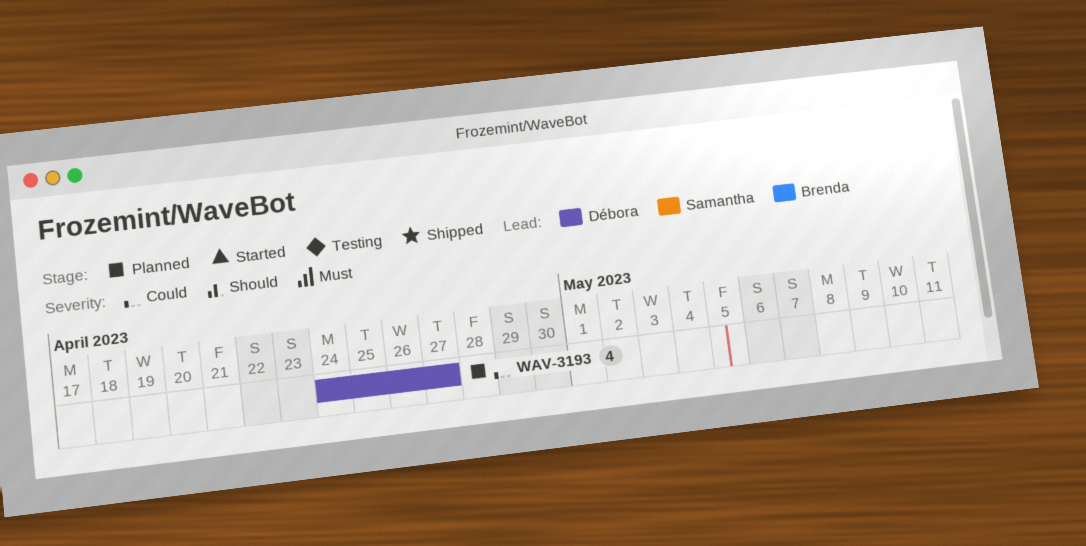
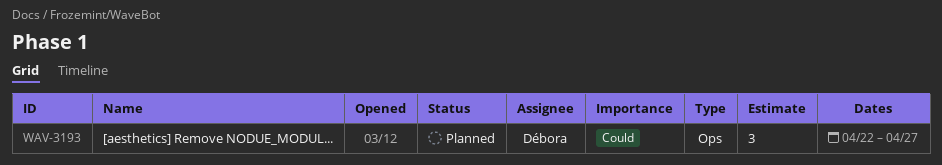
WAV-3193, estimate: 4 -> 3
WAV-3193, start: Apr 24 -> Apr 22

